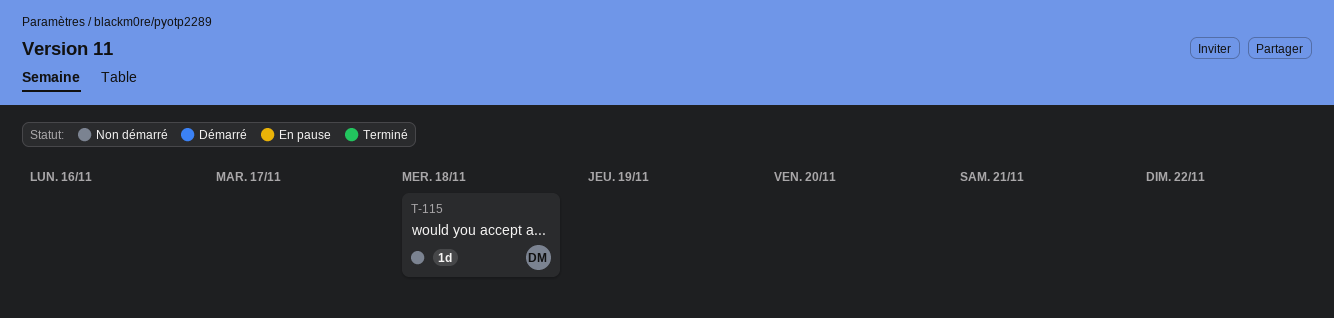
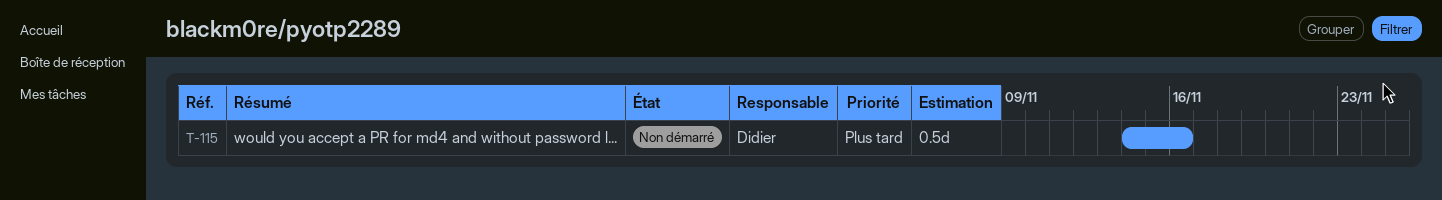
T-115, estimate: 1d -> 0.5d
T-115, due: Nov 18 -> Nov 16

